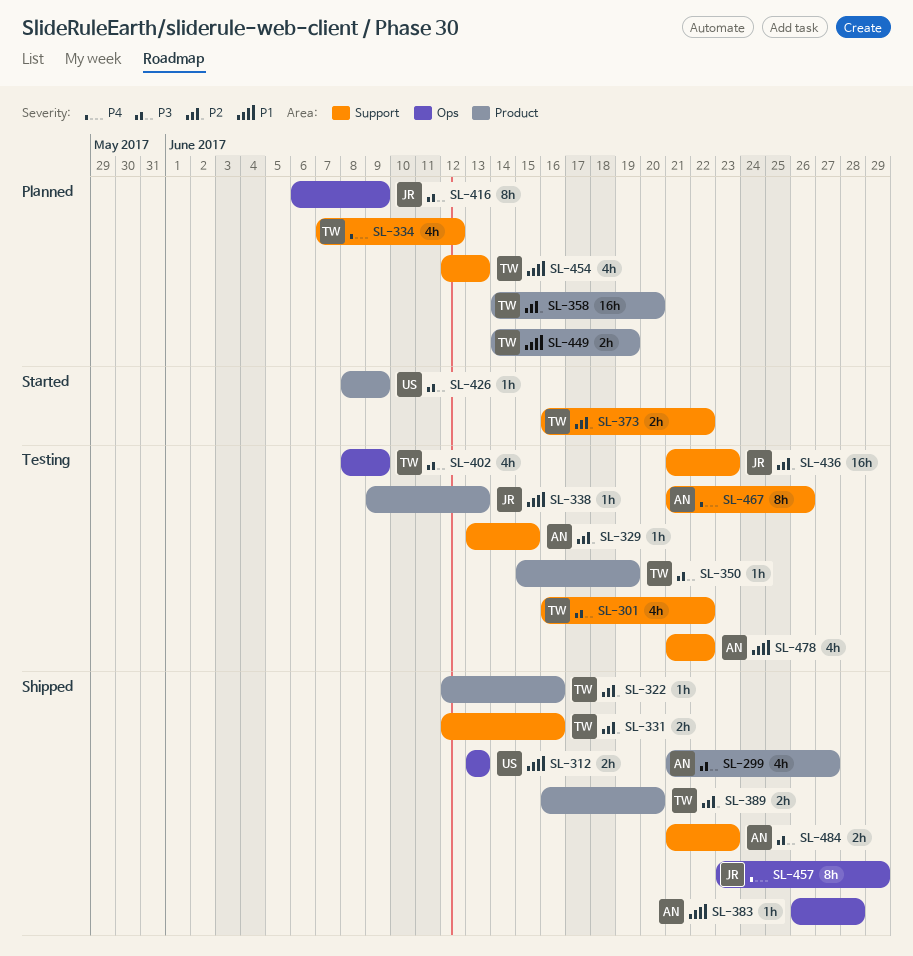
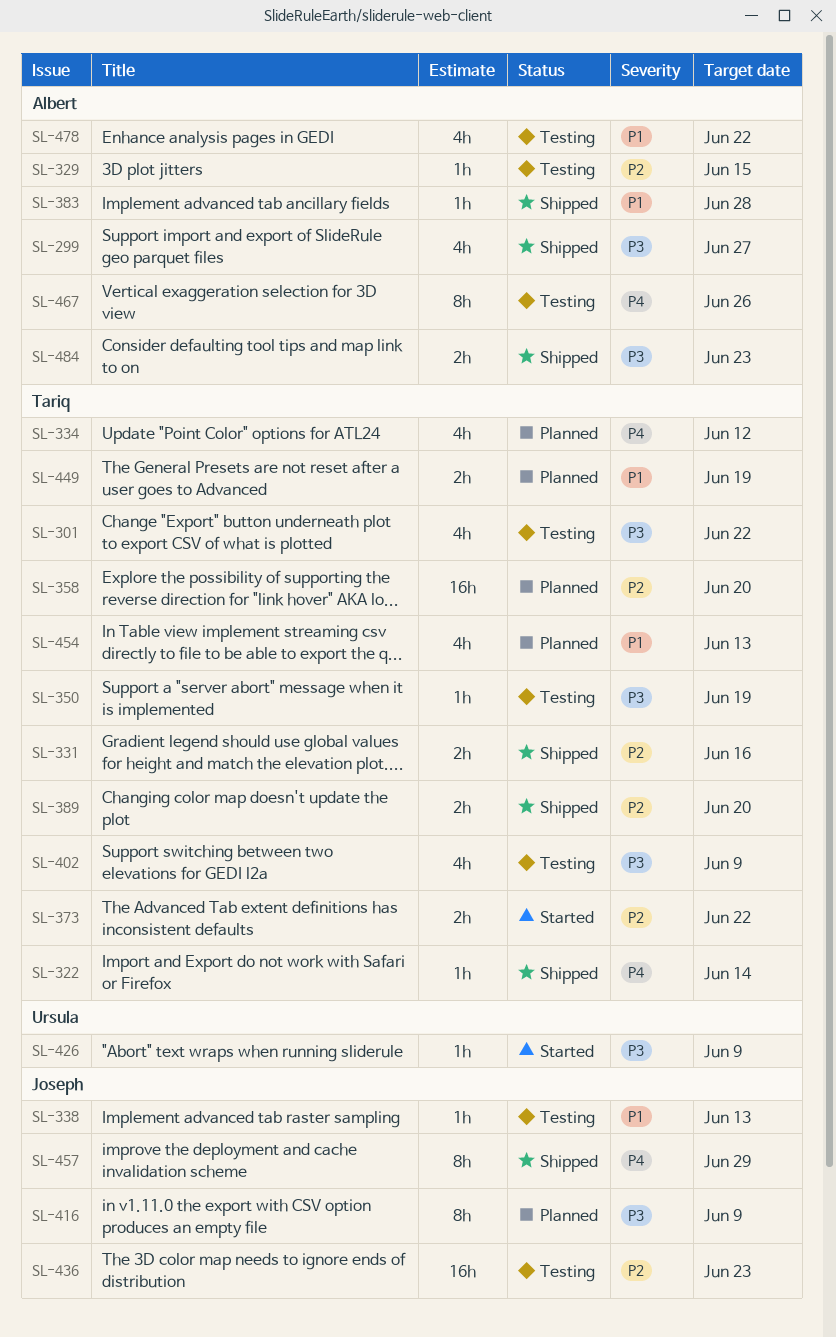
SL-312: present -> none
SL-322, priority: P2 -> P4
SL-322, due: Jun 16 -> Jun 14

